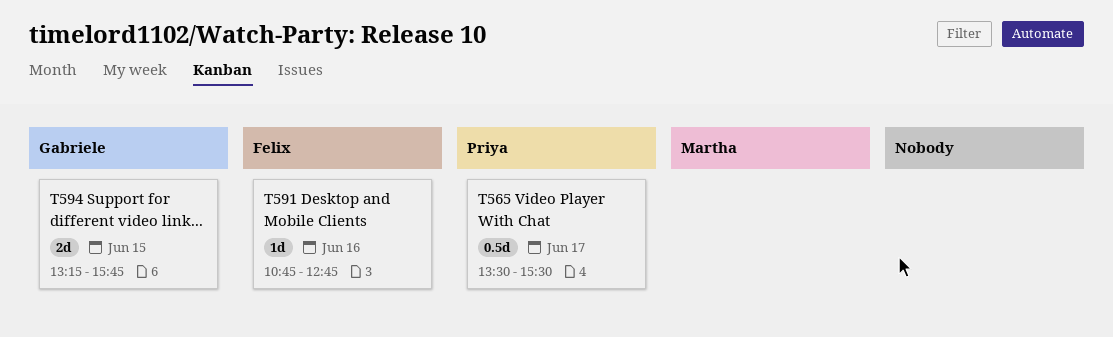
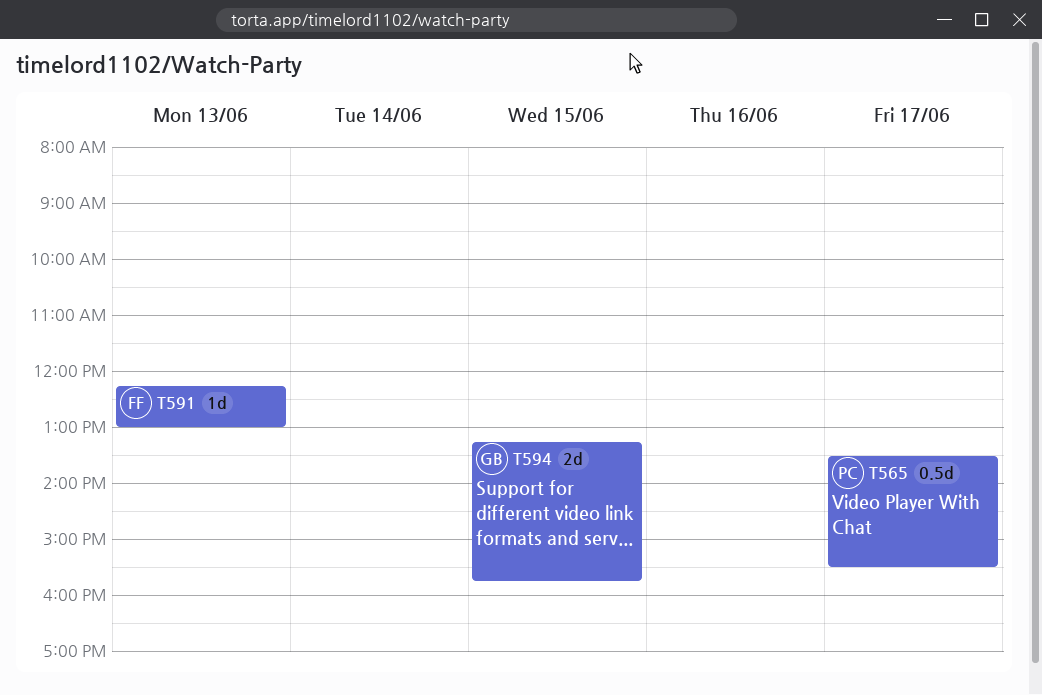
T591, day: Jun 16 -> Jun 13
T591, begins: 10:45 -> 12:15
T591, ends: 12:45 -> 13:00

